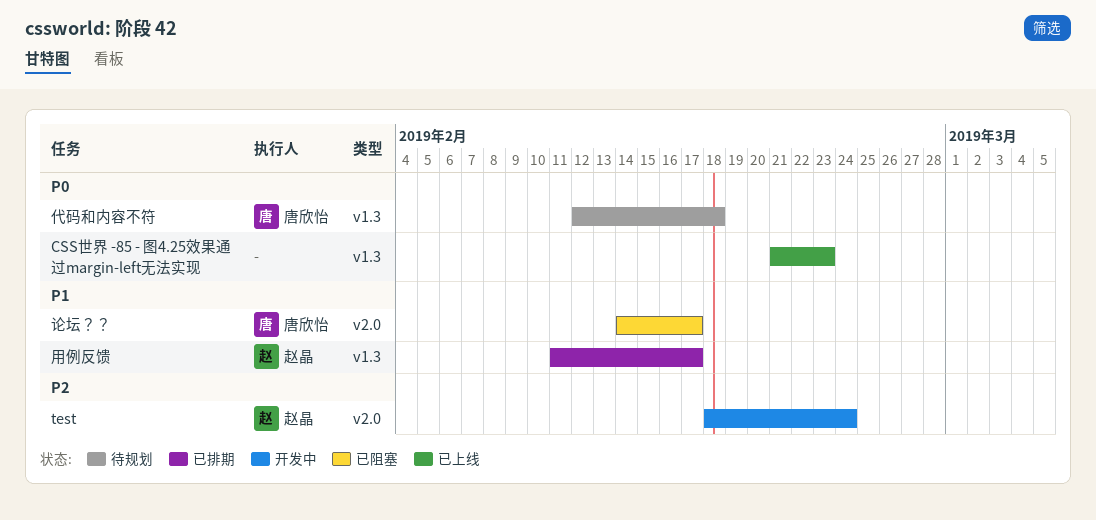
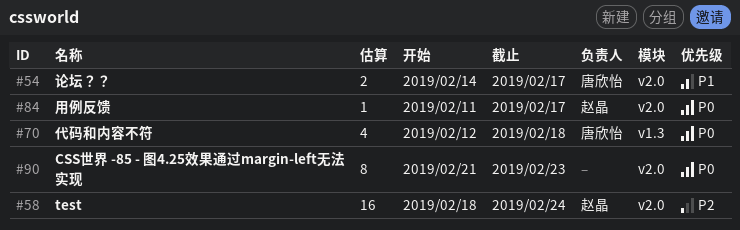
CSS世界 -85 - 图4.25效果通过margin-left无法实现, label: v1.3 -> v2.0
用例反馈, priority: P1 -> P0
用例反馈, label: v1.3 -> v2.0

